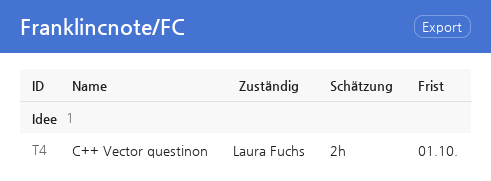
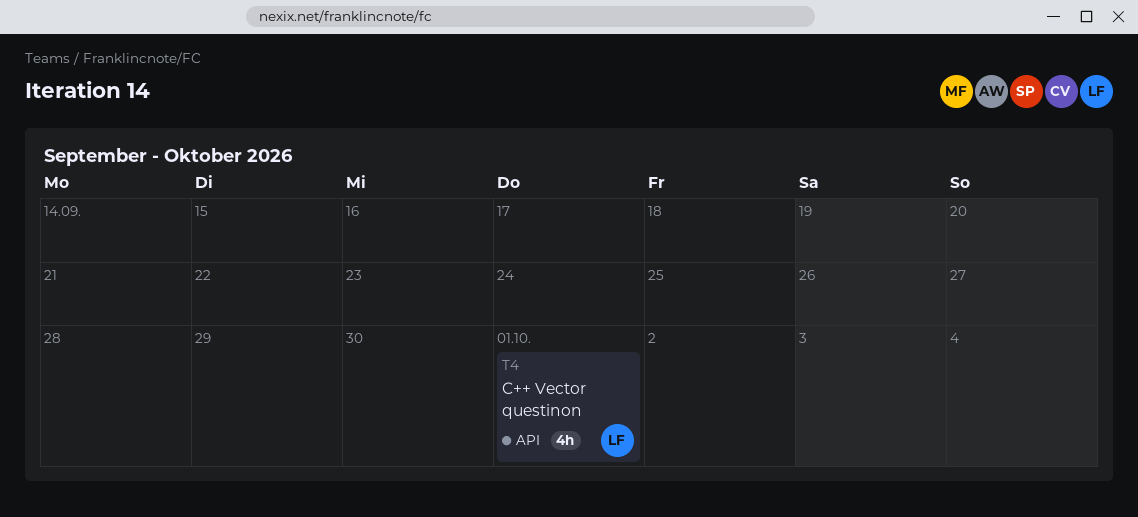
T4, estimate: 2h -> 4h

